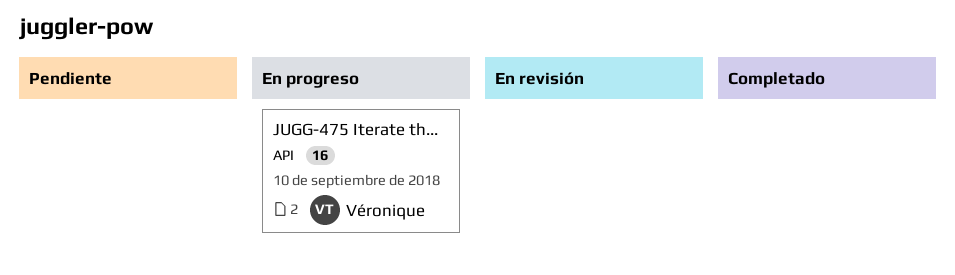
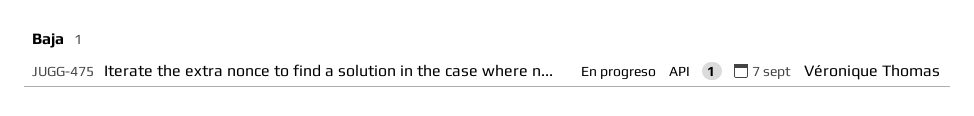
JUGG-475, estimate: 16 -> 1
JUGG-475, due: Sep 10 -> Sep 7

